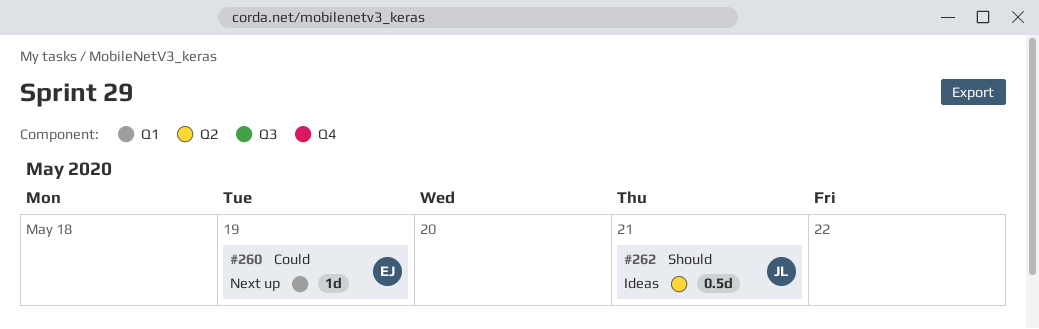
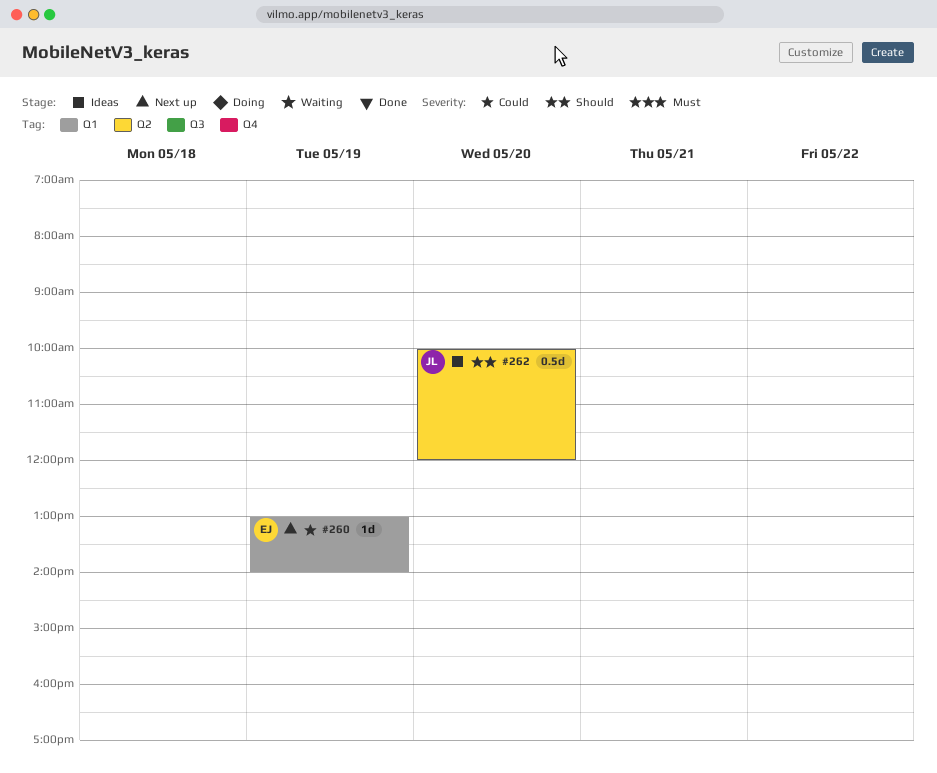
#262, day: May 21 -> May 20

